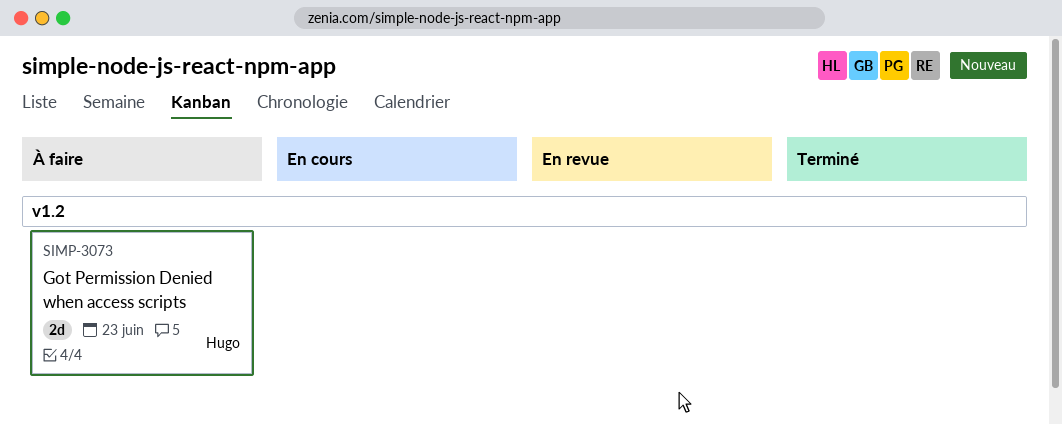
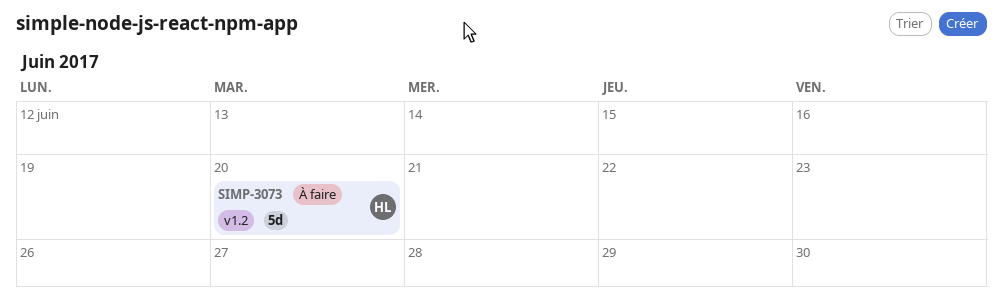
SIMP-3073, estimate: 2d -> 5d
SIMP-3073, due: Jun 23 -> Jun 20

